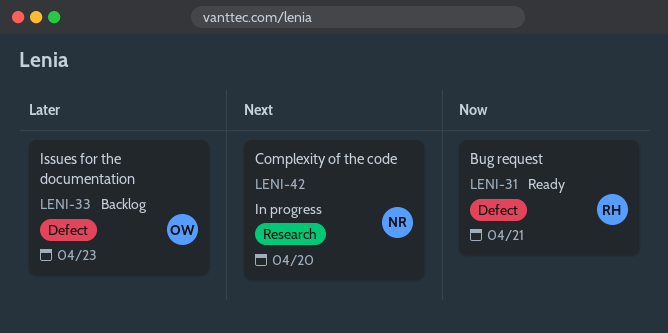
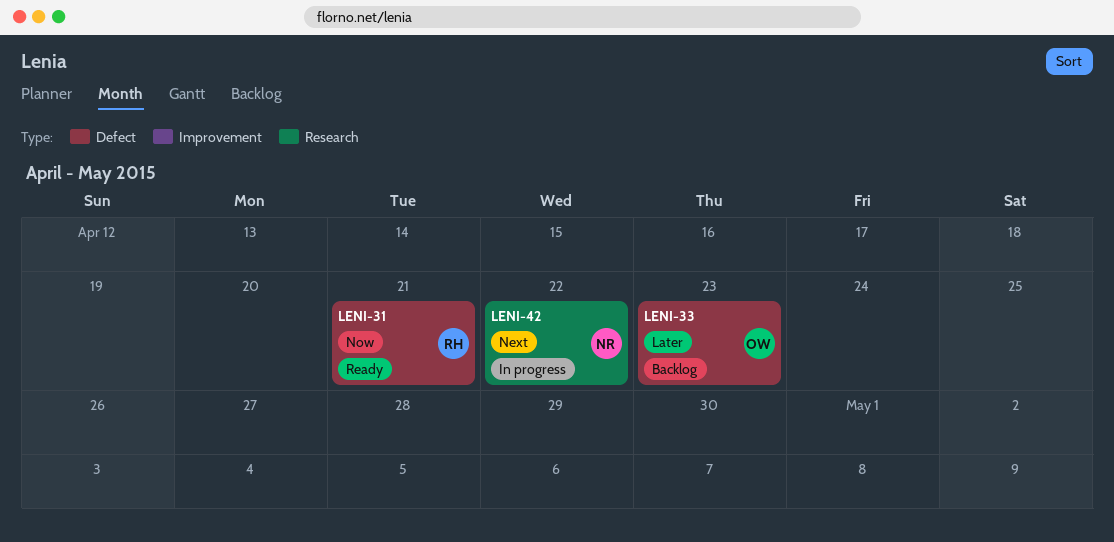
LENI-42, due: Apr 20 -> Apr 22

